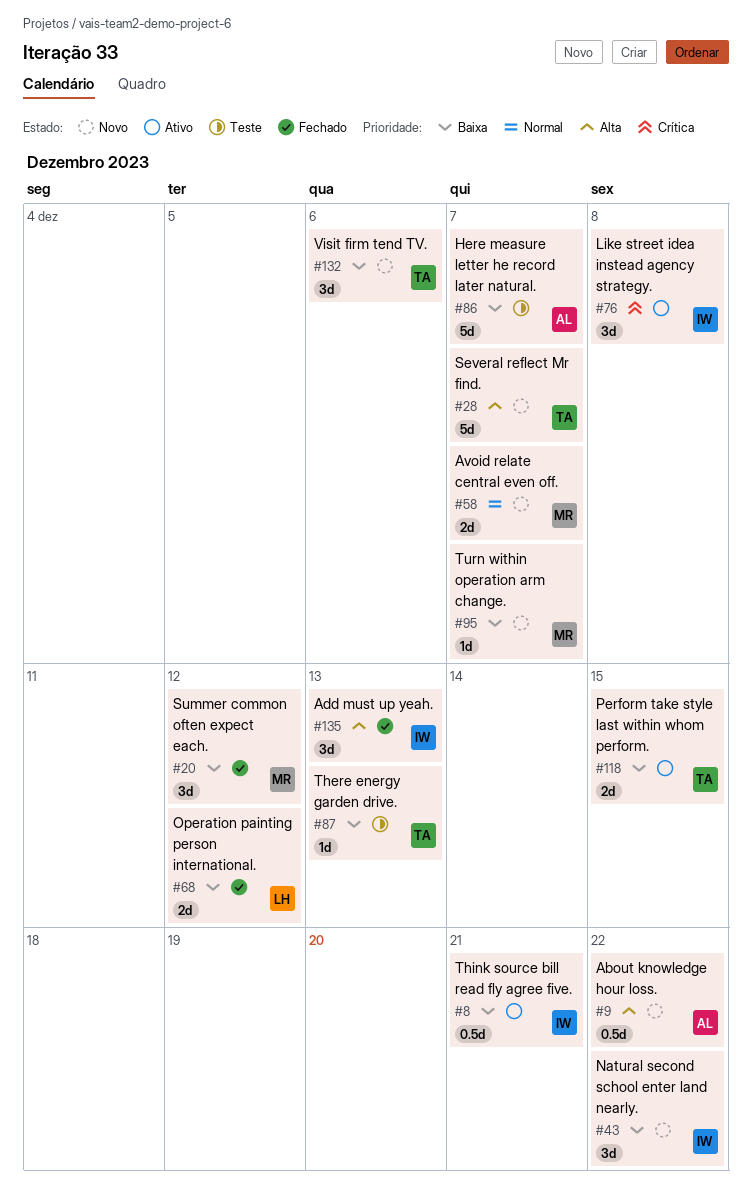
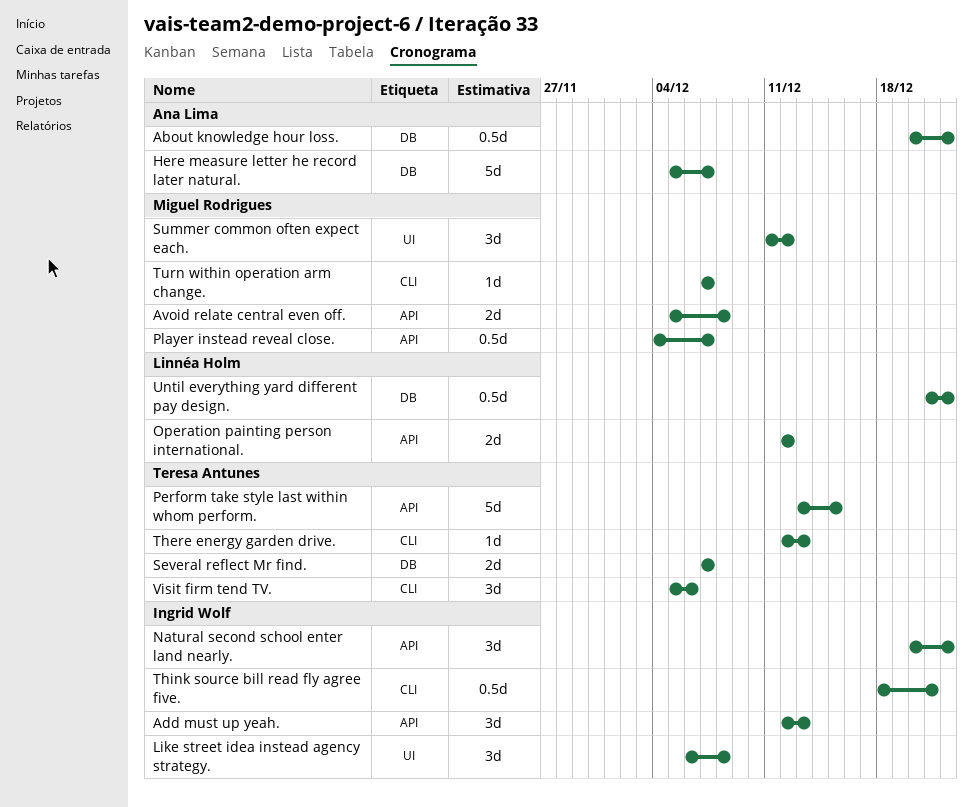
Avoid relate central even off., due: Dec 7 -> Dec 8
Perform take style last within whom perform., estimate: 2d -> 5d
Player instead reveal close.: none -> present
Several reflect Mr find., estimate: 5d -> 2d
Until everything yard different pay design.: none -> present

